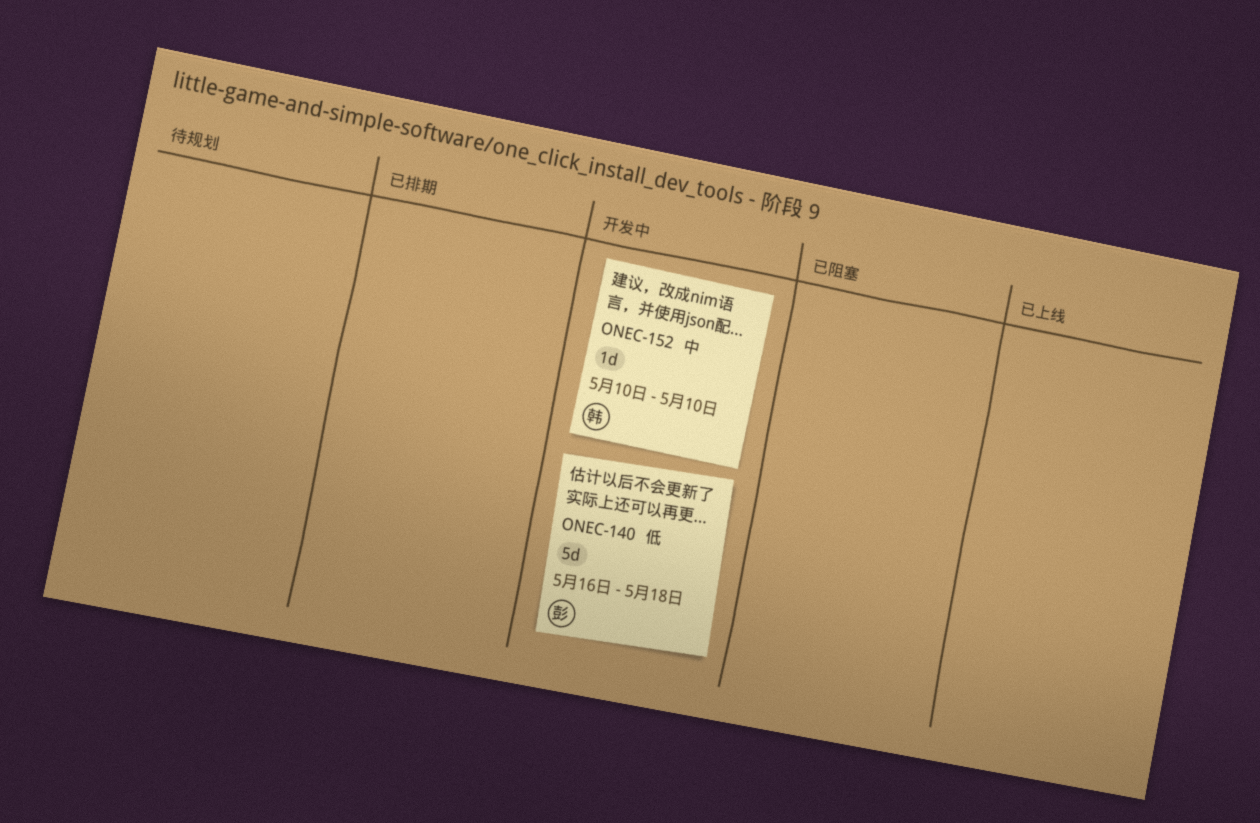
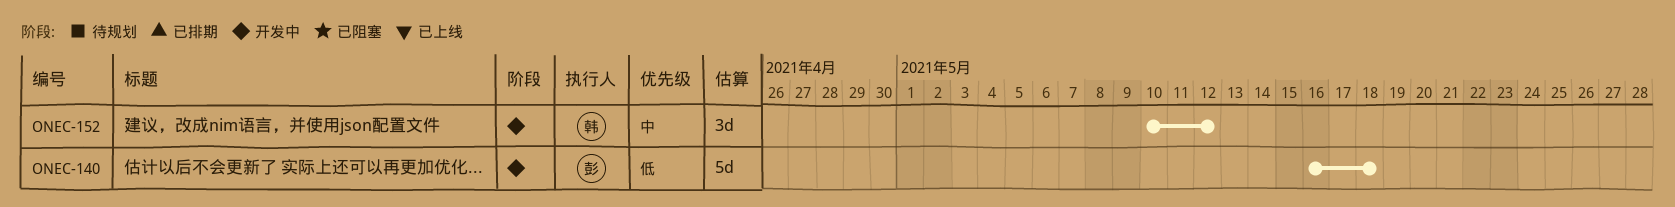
ONEC-152, estimate: 1d -> 3d
ONEC-152, due: May 10 -> May 12

